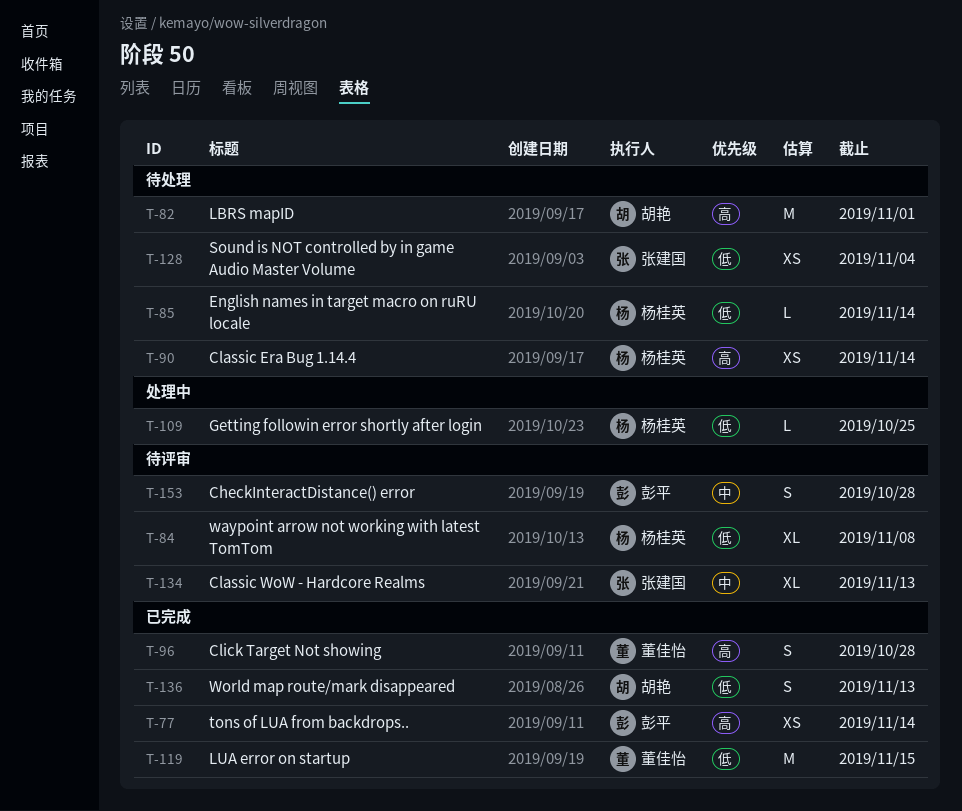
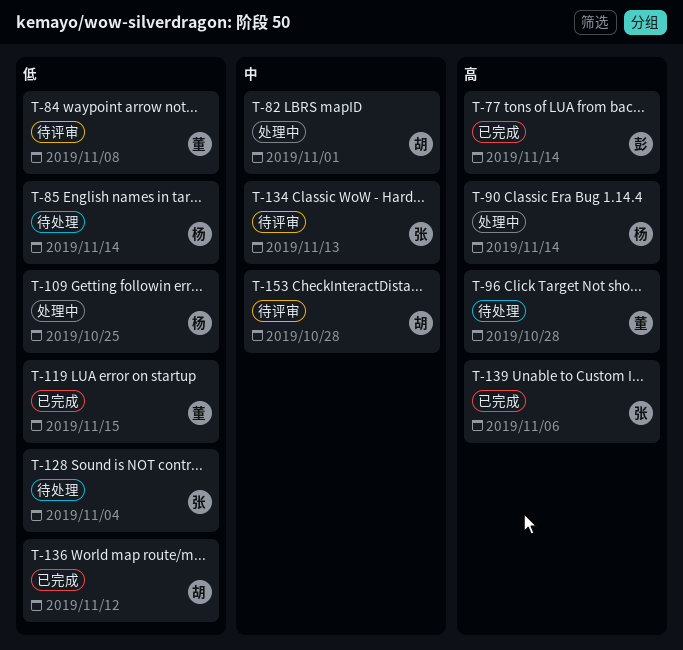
T-82, status: 待处理 -> 处理中
T-82, priority: 高 -> 中
T-84, owner: 杨桂英 -> 董佳怡
T-90, status: 待处理 -> 处理中
T-96, status: 已完成 -> 待处理
T-136, due: Nov 13 -> Nov 12
T-139: none -> present
T-153, owner: 彭平 -> 胡艳

